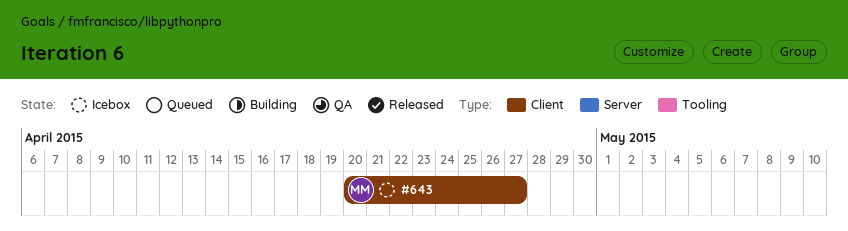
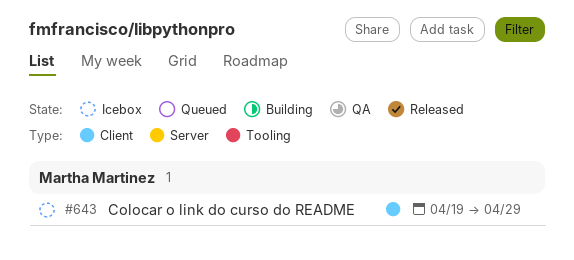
#643, start: Apr 20 -> Apr 19
#643, due: Apr 27 -> Apr 29

